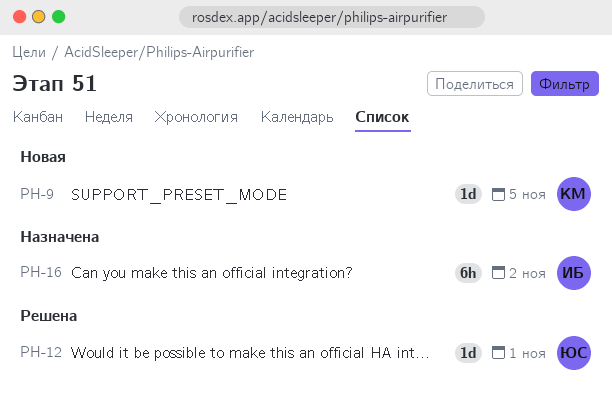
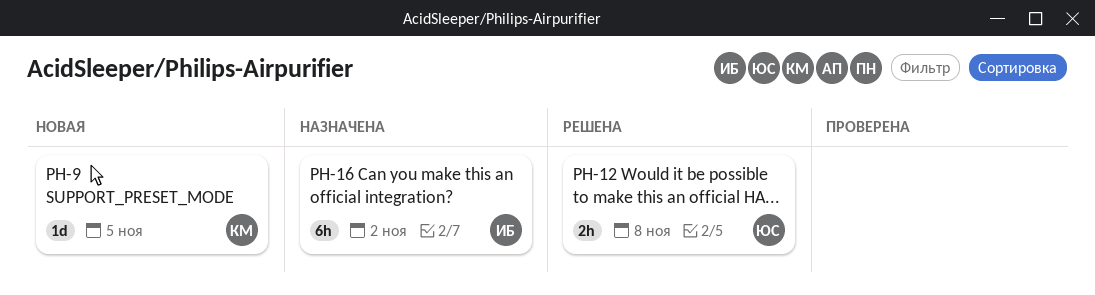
PH-12, estimate: 1d -> 2h
PH-12, due: Nov 1 -> Nov 8

